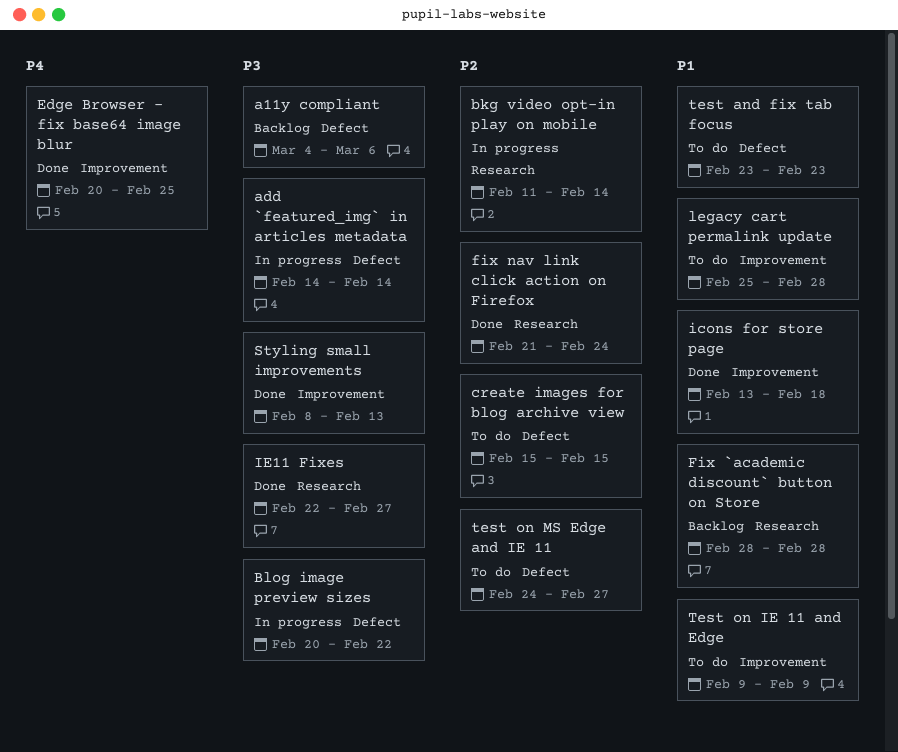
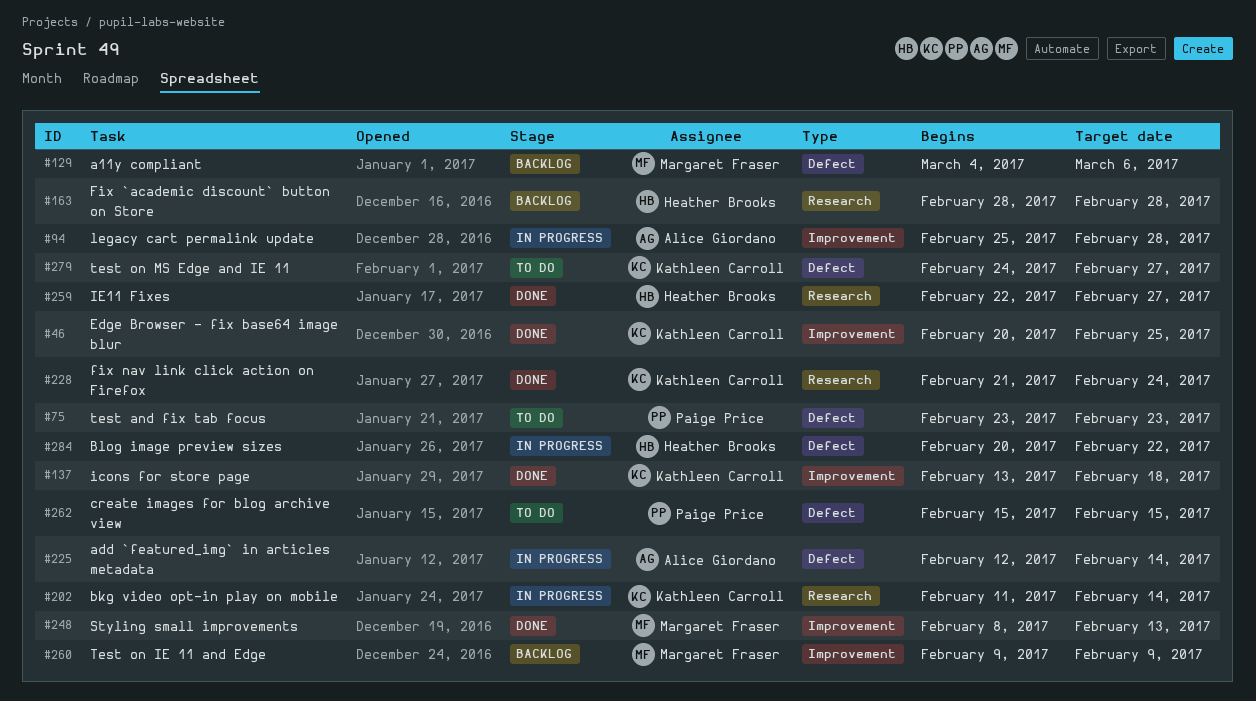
add `featured_img` in articles metadata, start: Feb 14 -> Feb 12
legacy cart permalink update, status: To do -> In progress
Test on IE 11 and Edge, status: To do -> Backlog

